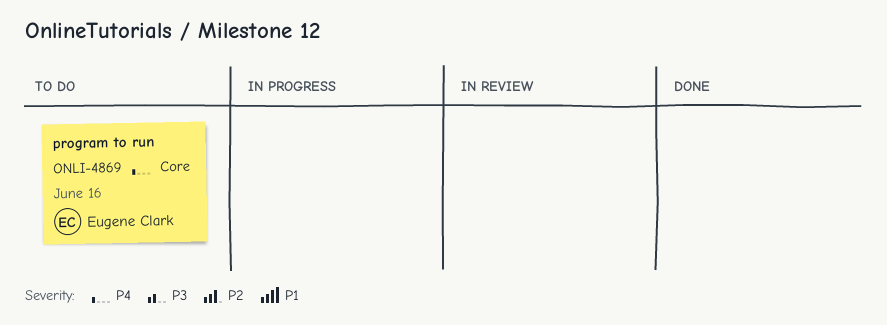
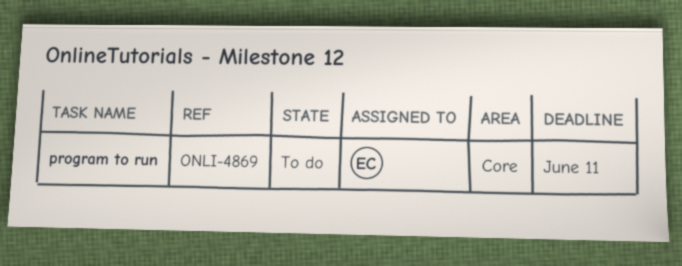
ONLI-4869, due: Jun 16 -> Jun 11

